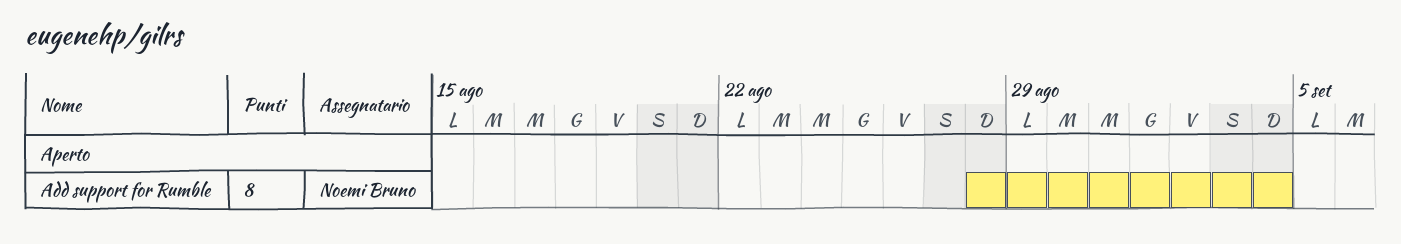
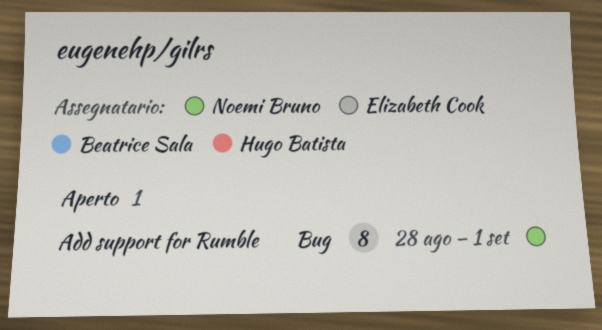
Add support for Rumble, due: Sep 4 -> Sep 1

